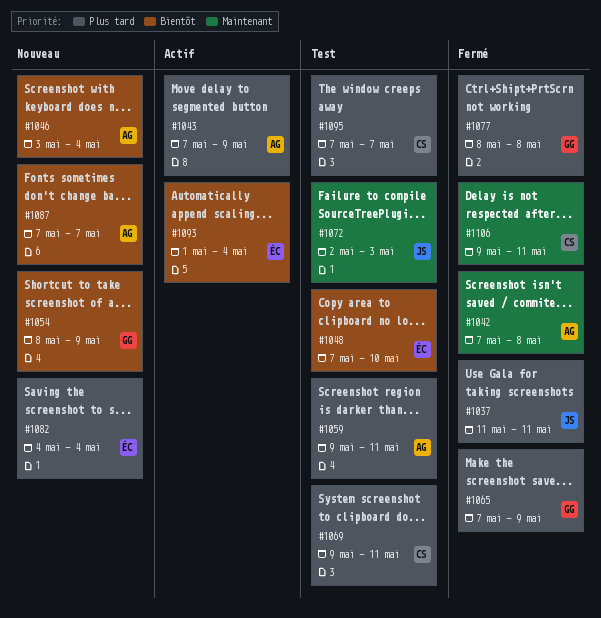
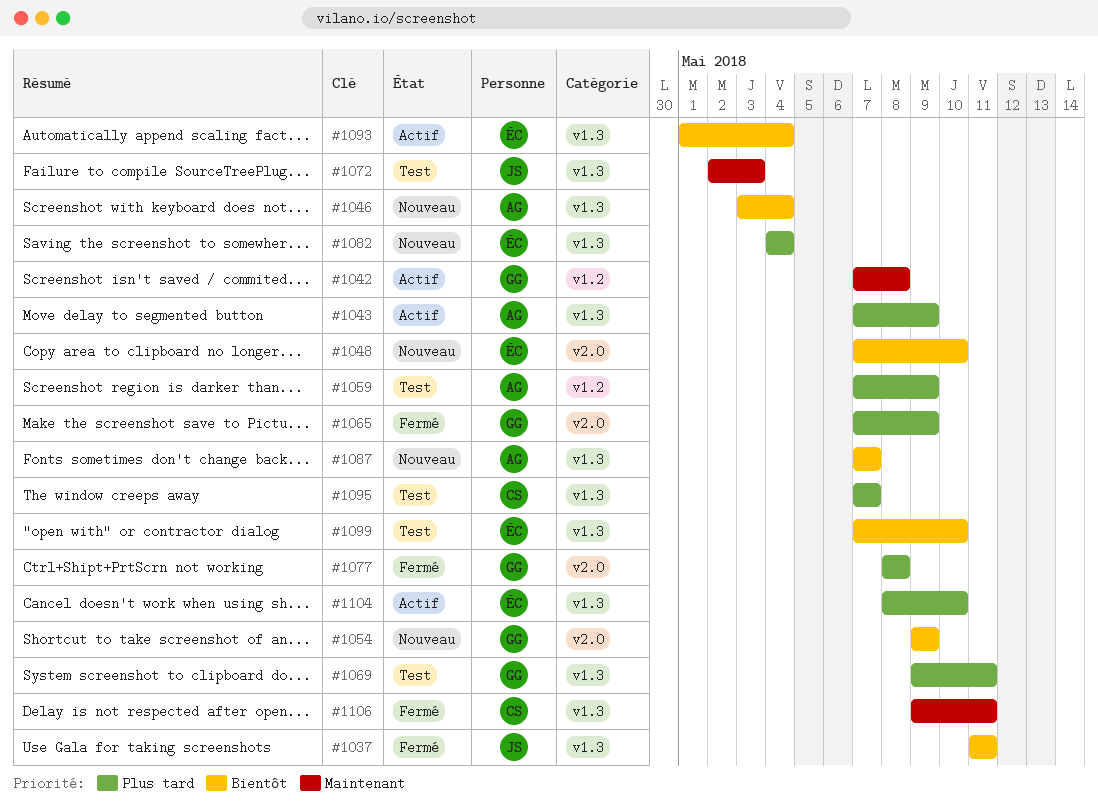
#1037, priority: Plus tard -> Bientôt
#1042, status: Fermé -> Actif
#1042, owner: AG -> GG
#1048, status: Test -> Nouveau
#1054, start: May 8 -> May 9
#1059, start: May 9 -> May 7
#1059, due: May 11 -> May 9
#1069, owner: CS -> GG
#1099: none -> present
#1104: none -> present

